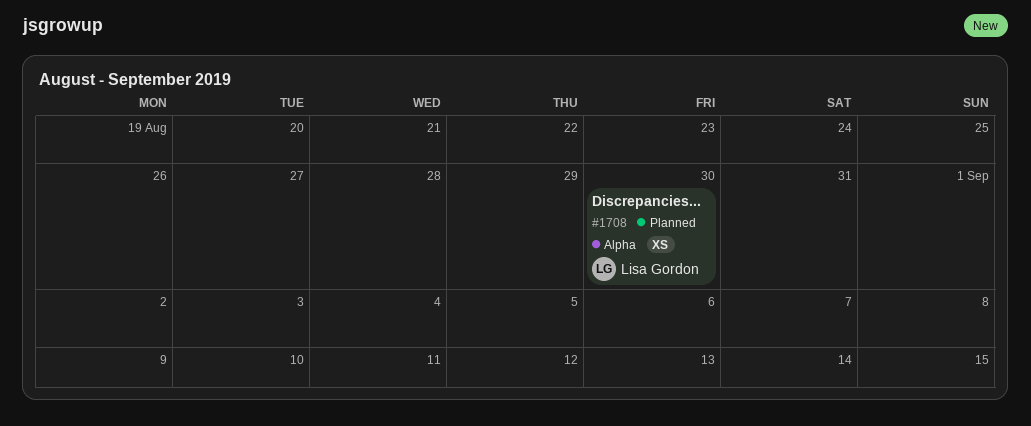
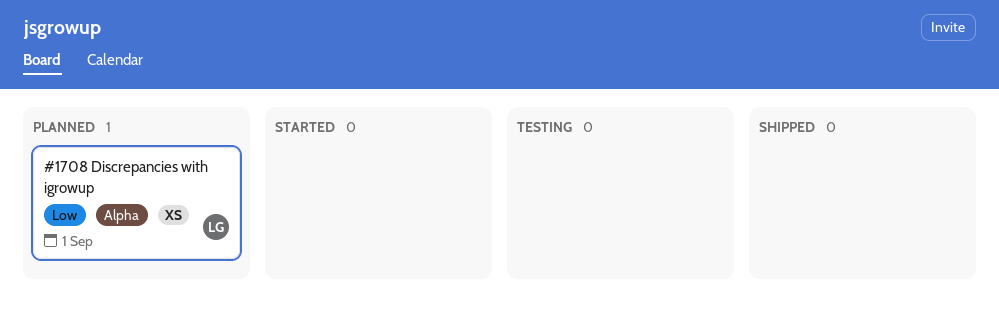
#1708, due: Aug 30 -> Sep 1

